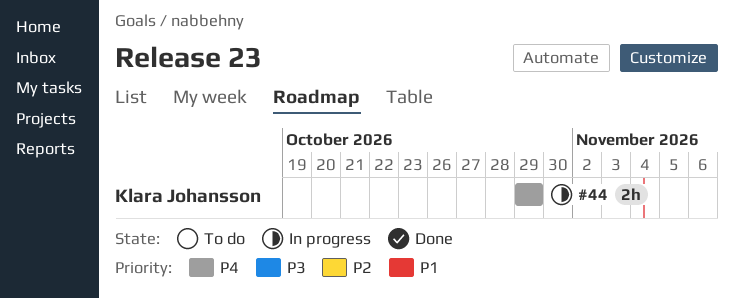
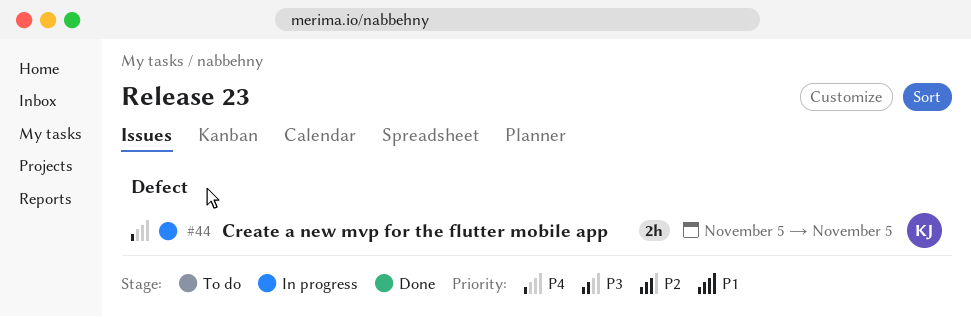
#44, start: Oct 29 -> Nov 5
#44, due: Oct 29 -> Nov 5

